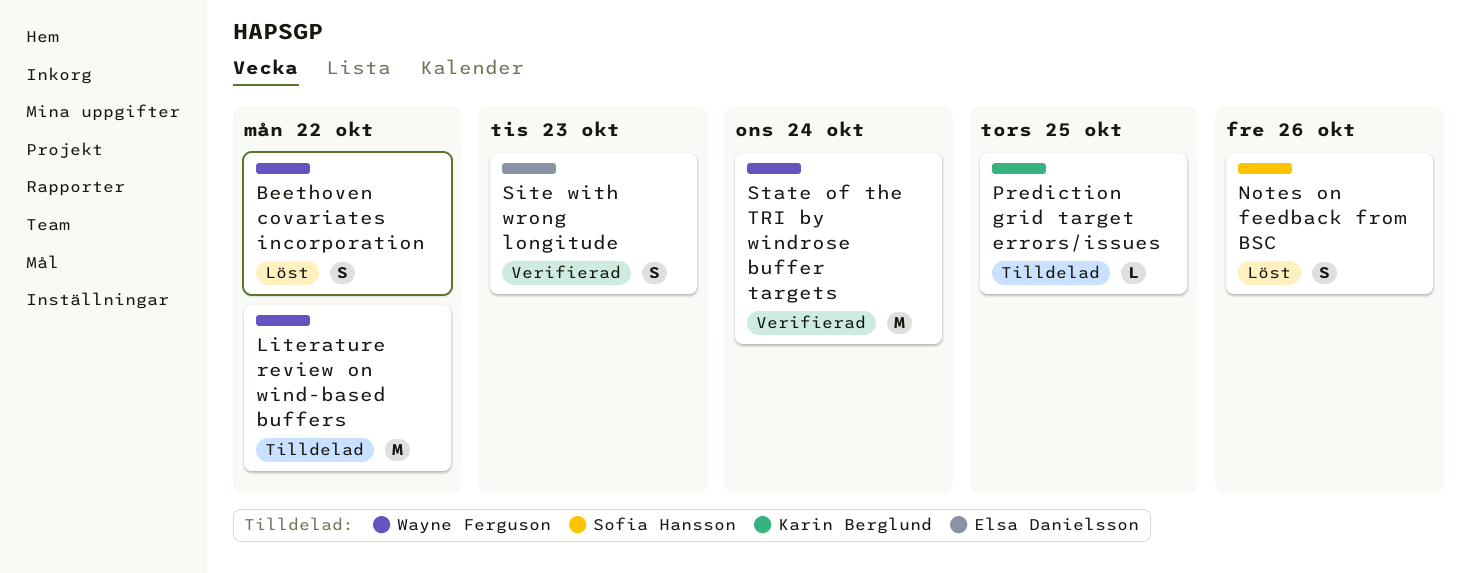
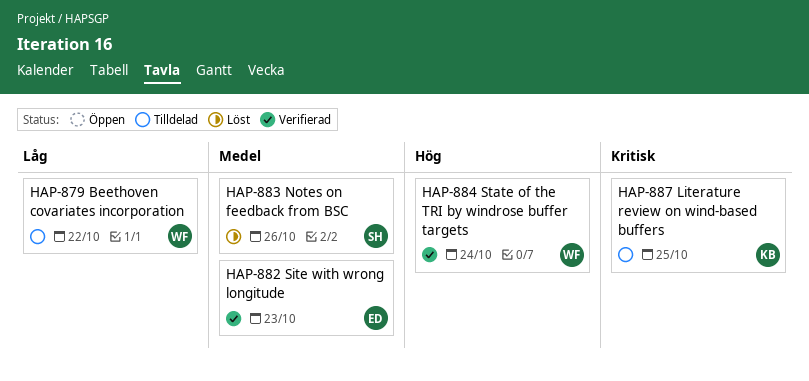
Beethoven covariates incorporation, status: Löst -> Tilldelad
Literature review on wind-based buffers, owner: Wayne Ferguson -> Karin Berglund
Literature review on wind-based buffers, due: Oct 22 -> Oct 25
Prediction grid target errors/issues: present -> none

